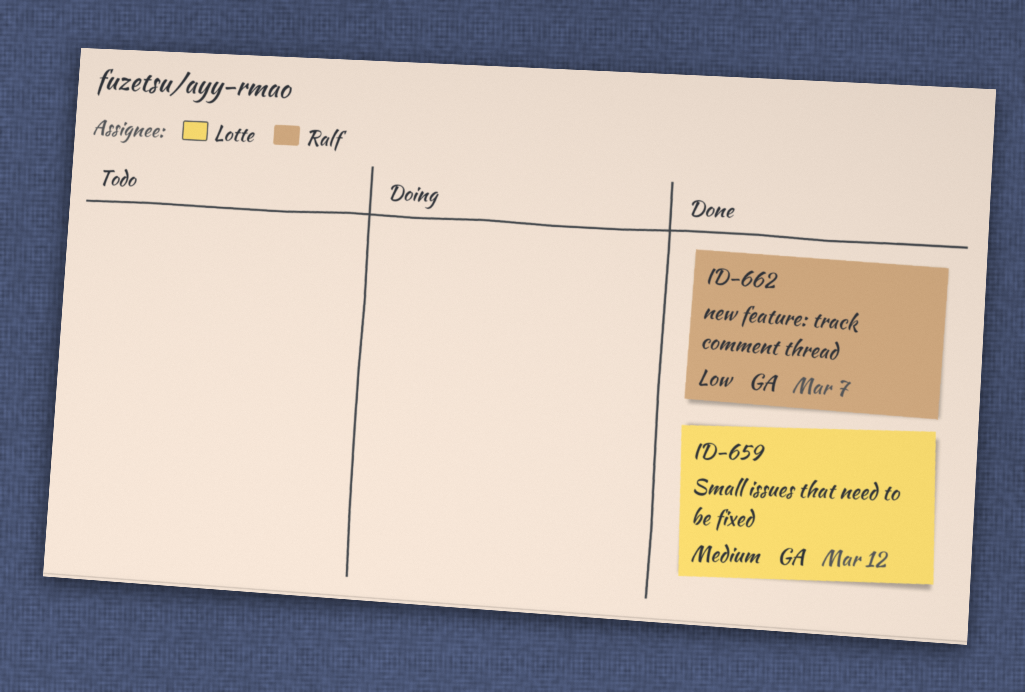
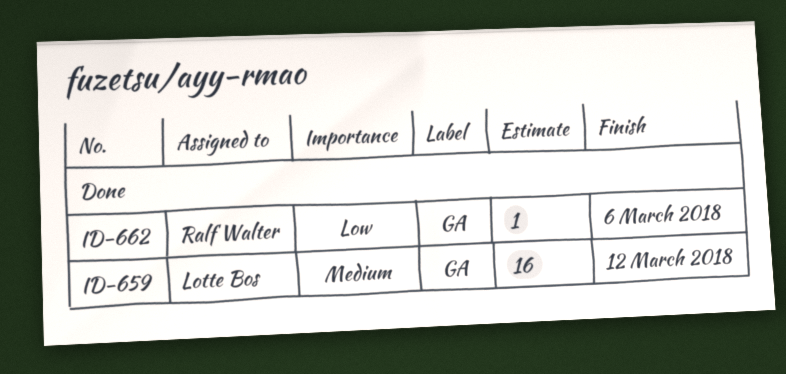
ID-662, due: Mar 7 -> Mar 6

